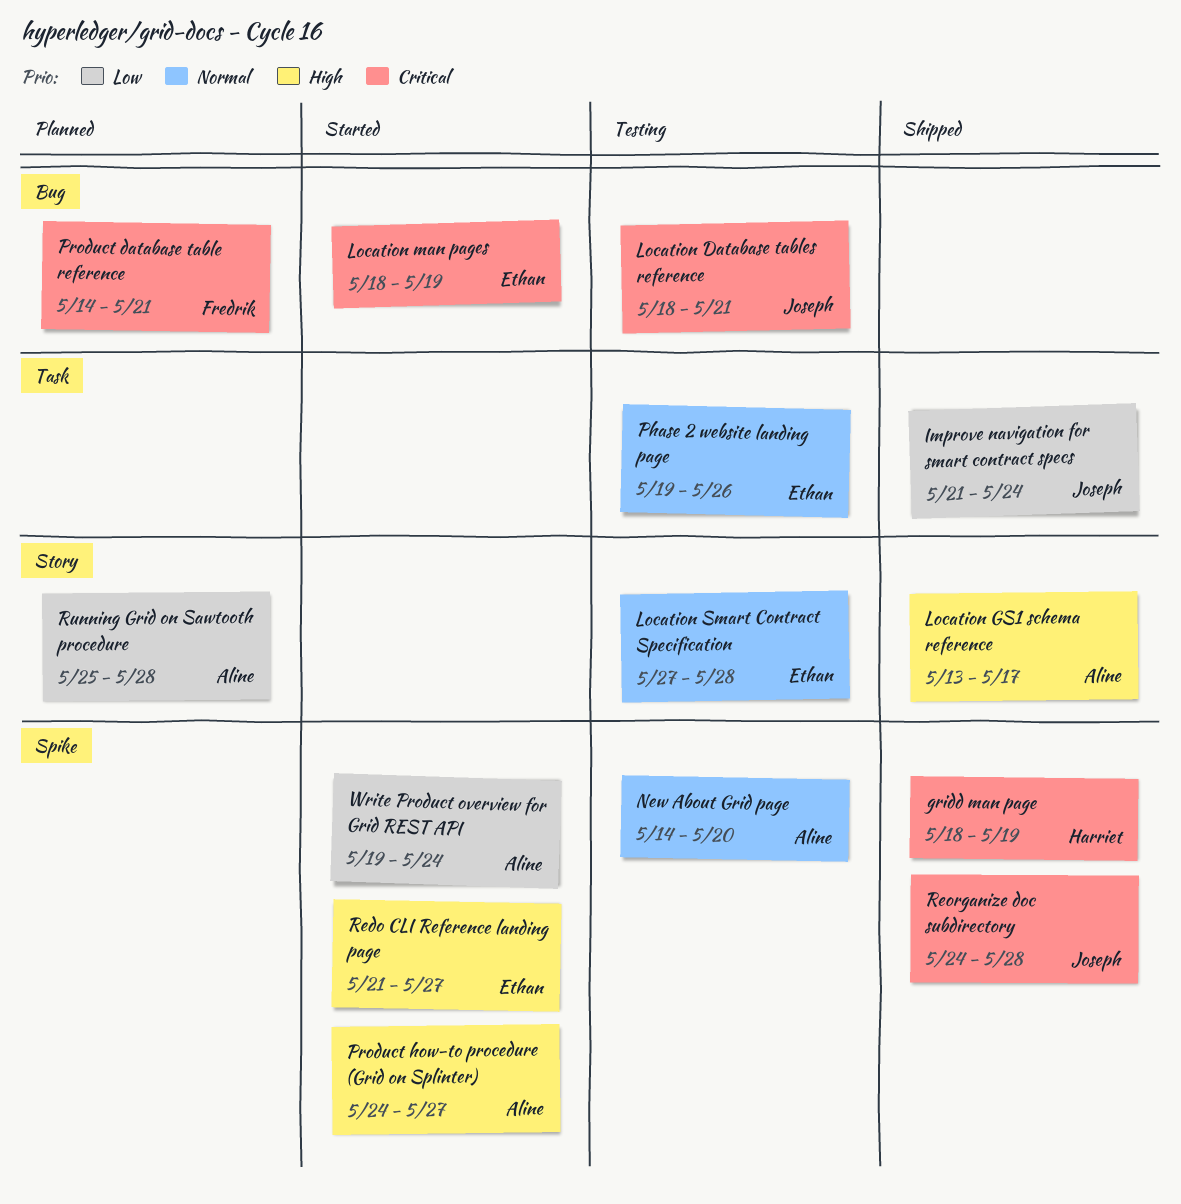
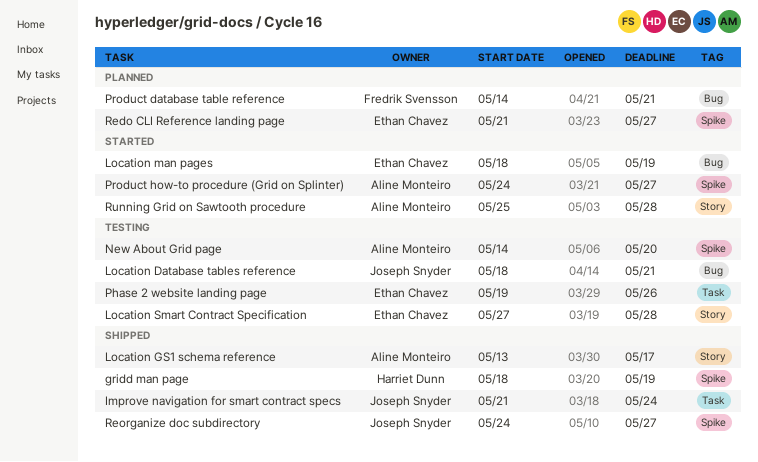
Redo CLI Reference landing page, status: Started -> Planned
Reorganize doc subdirectory, due: May 28 -> May 27
Running Grid on Sawtooth procedure, status: Planned -> Started
Write Product overview for Grid REST API: present -> none

